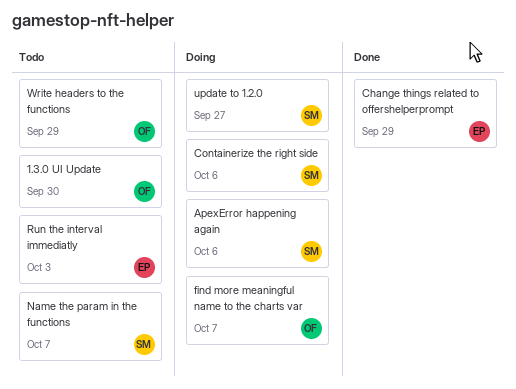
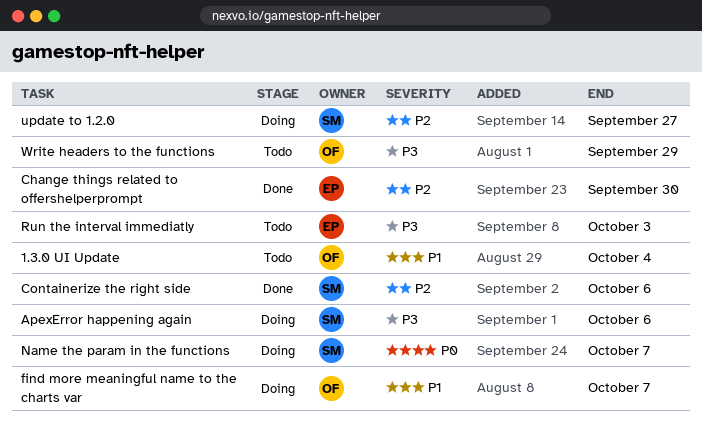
1.3.0 UI Update, due: Sep 30 -> Oct 4
Change things related to offershelperprompt, due: Sep 29 -> Sep 30
Containerize the right side, status: Doing -> Done
Name the param in the functions, status: Todo -> Doing

